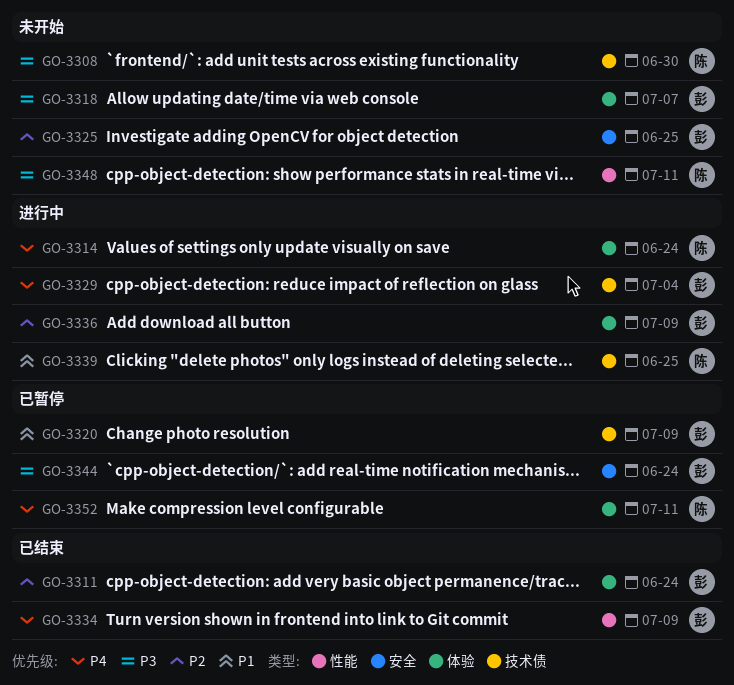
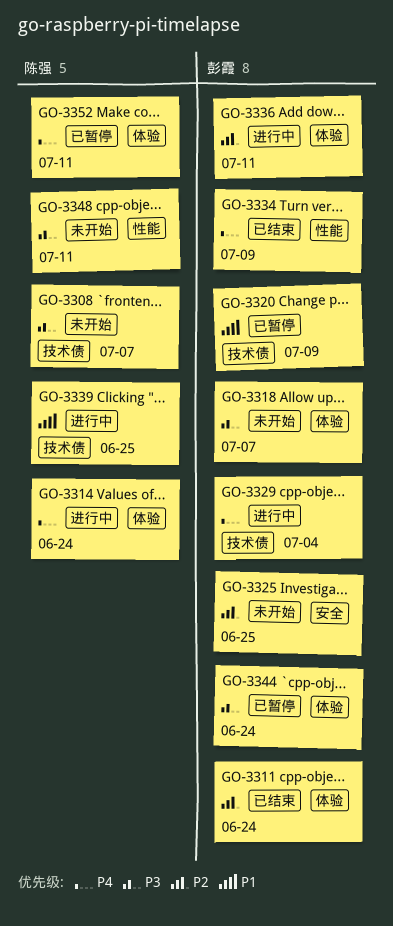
GO-3308, due: Jun 30 -> Jul 7
GO-3336, due: Jul 9 -> Jul 11
GO-3344, label: 安全 -> 体验

